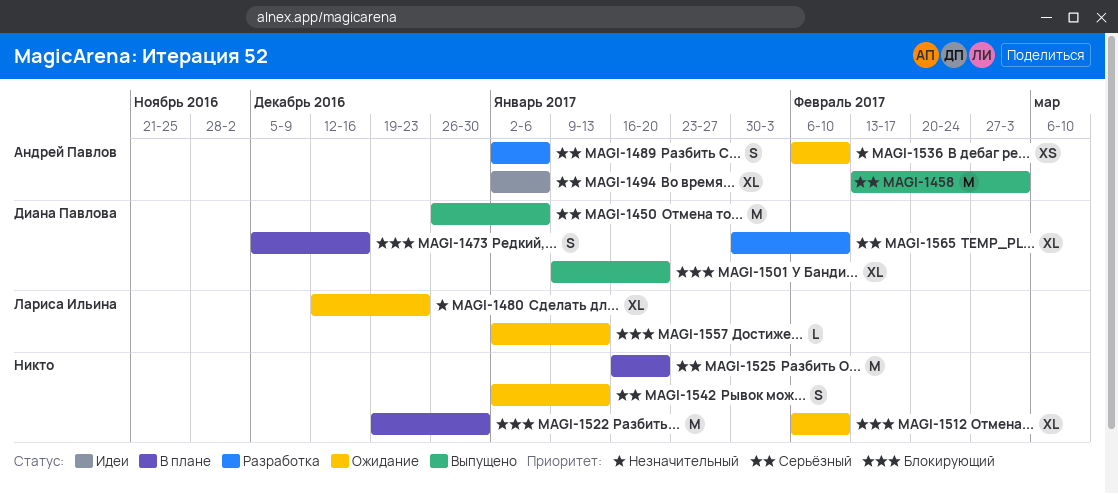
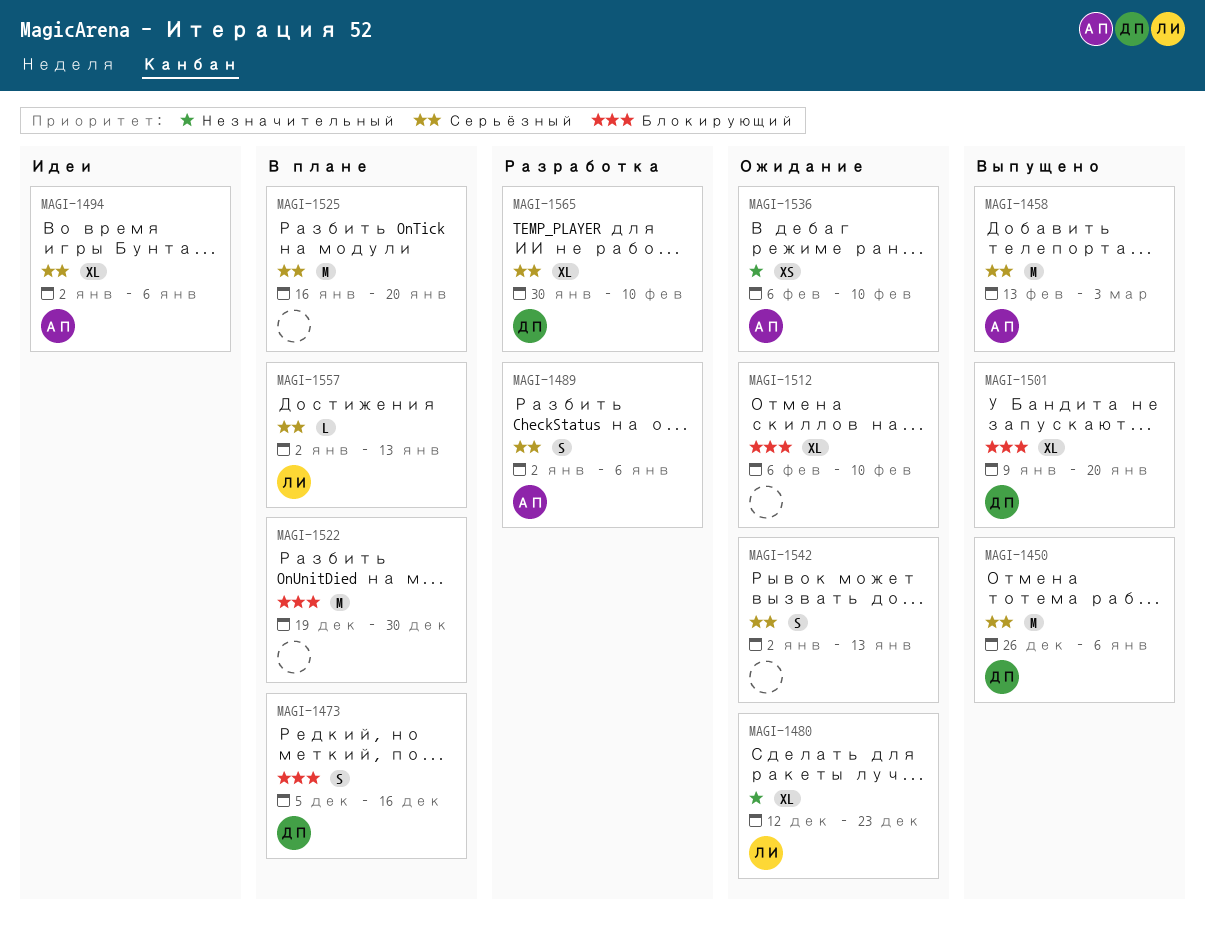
MAGI-1557, status: Ожидание -> В плане
MAGI-1557, priority: Блокирующий -> Серьёзный

